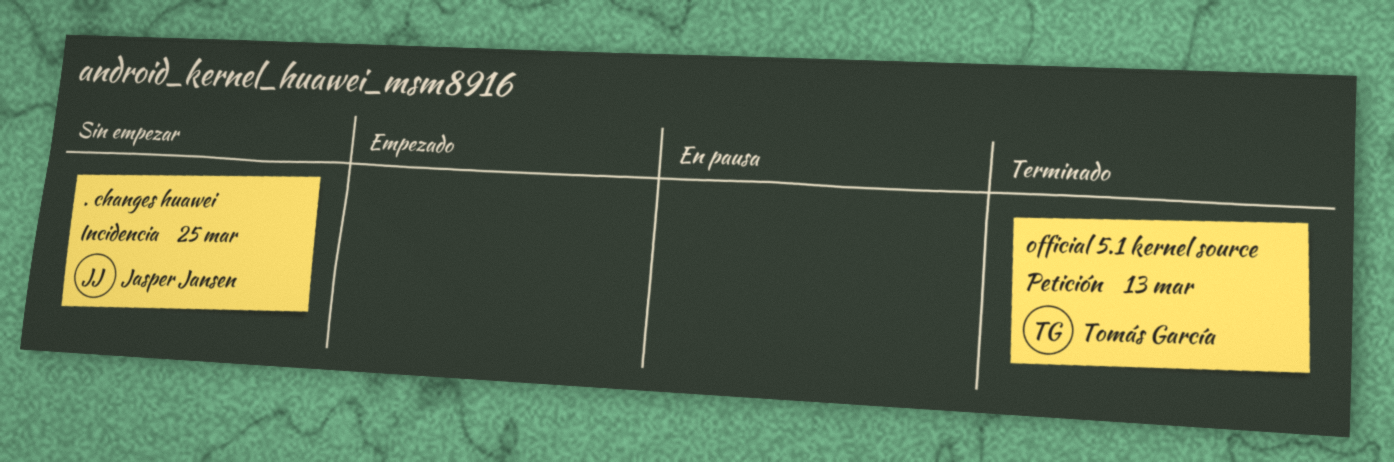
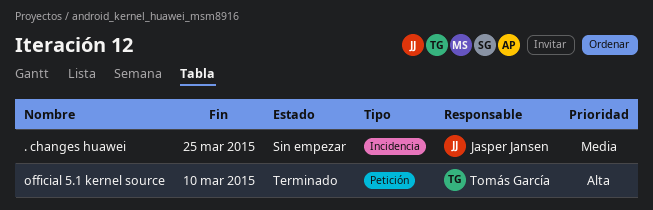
official 5.1 kernel source, due: Mar 13 -> Mar 10

